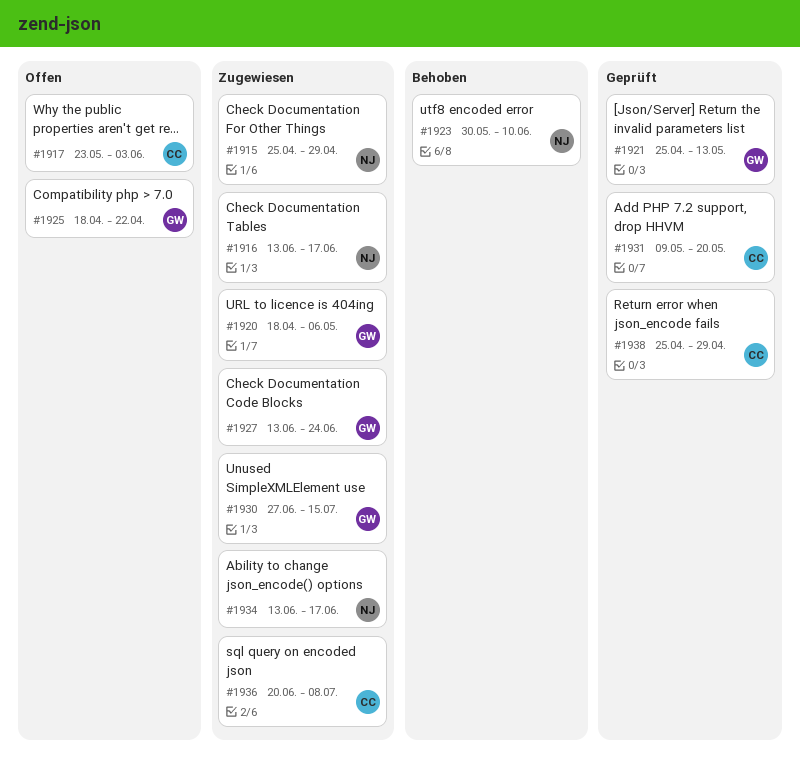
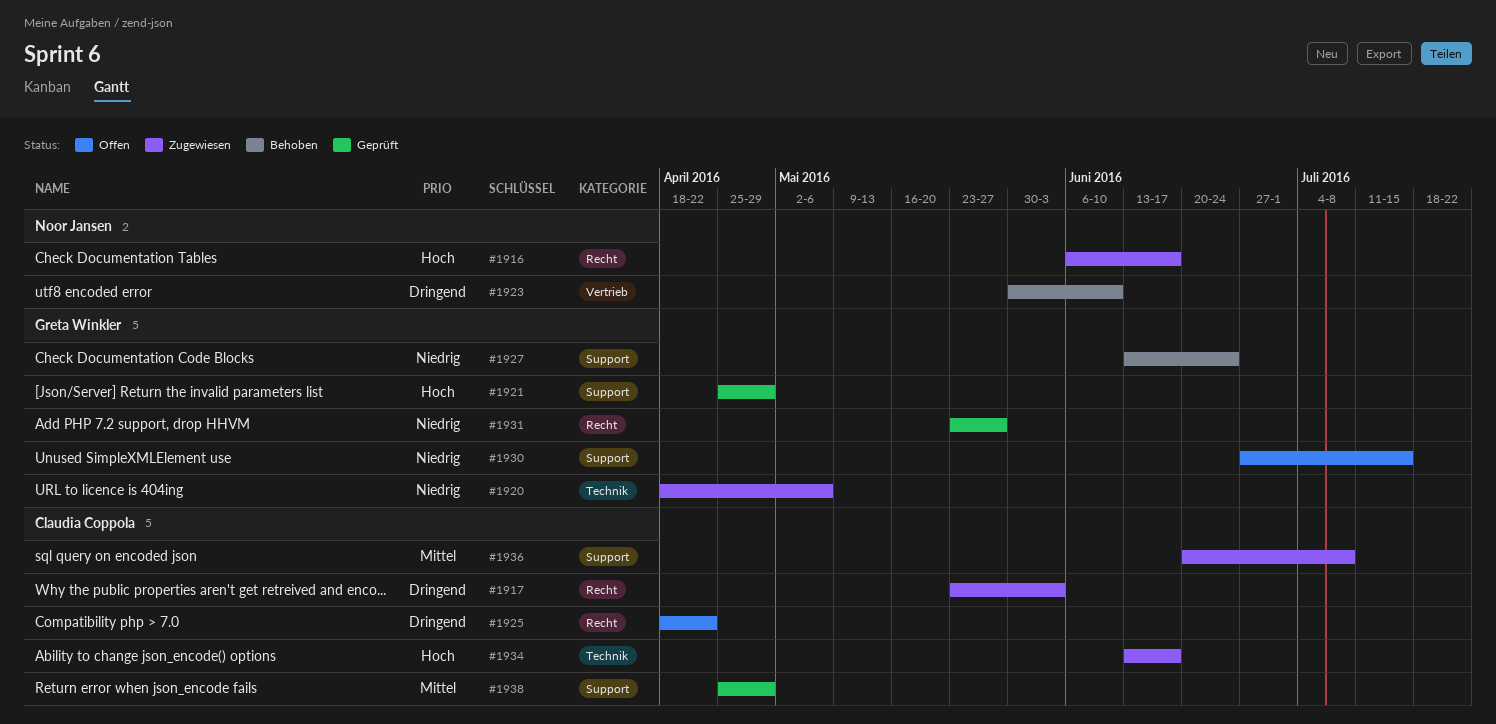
#1915: present -> none
#1916, start: Jun 13 -> Jun 6
#1917, status: Offen -> Zugewiesen
#1921, due: May 13 -> Apr 29
#1925, owner: Greta Winkler -> Claudia Coppola
#1927, status: Zugewiesen -> Behoben
#1930, status: Zugewiesen -> Offen
#1931, owner: Claudia Coppola -> Greta Winkler
#1931, start: May 9 -> May 23
#1931, due: May 20 -> May 27
#1934, owner: Noor Jansen -> Claudia Coppola

